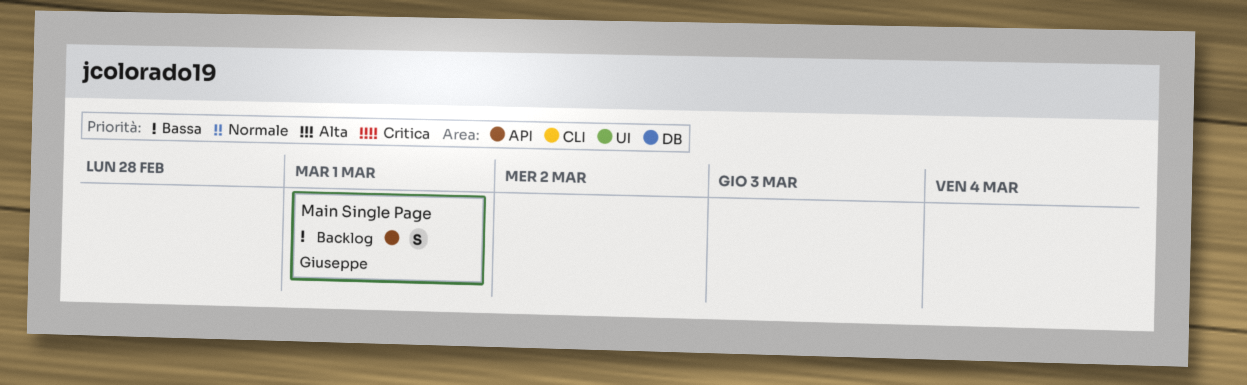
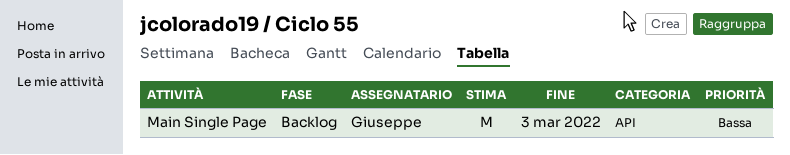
Main Single Page, estimate: S -> M
Main Single Page, due: Mar 1 -> Mar 3

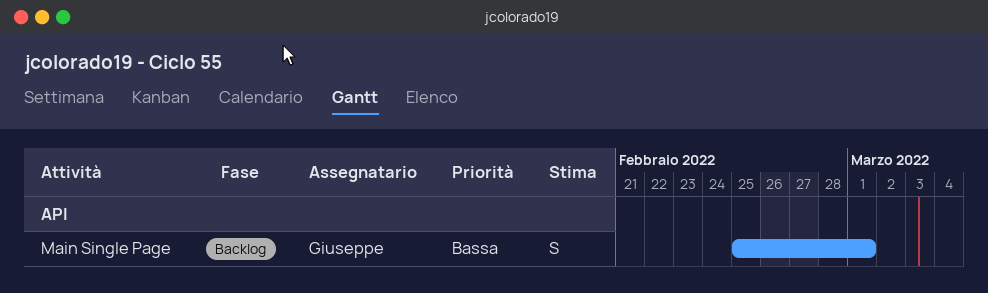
Main Single Page, estimate: M -> S
Main Single Page, due: Mar 3 -> Mar 1

